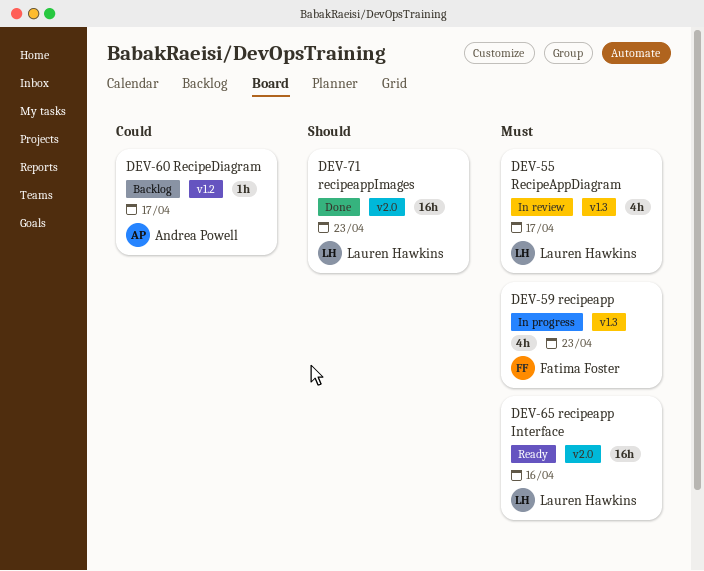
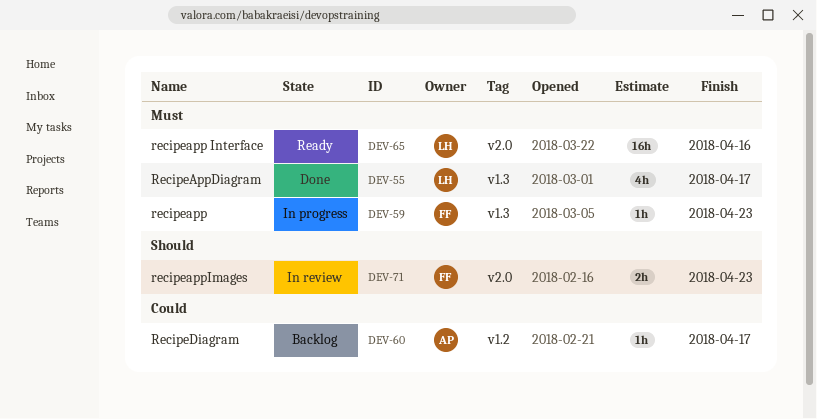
DEV-55, status: In review -> Done
DEV-59, estimate: 4h -> 1h
DEV-71, status: Done -> In review
DEV-71, owner: Lauren Hawkins -> Fatima Foster
DEV-71, estimate: 16h -> 2h

